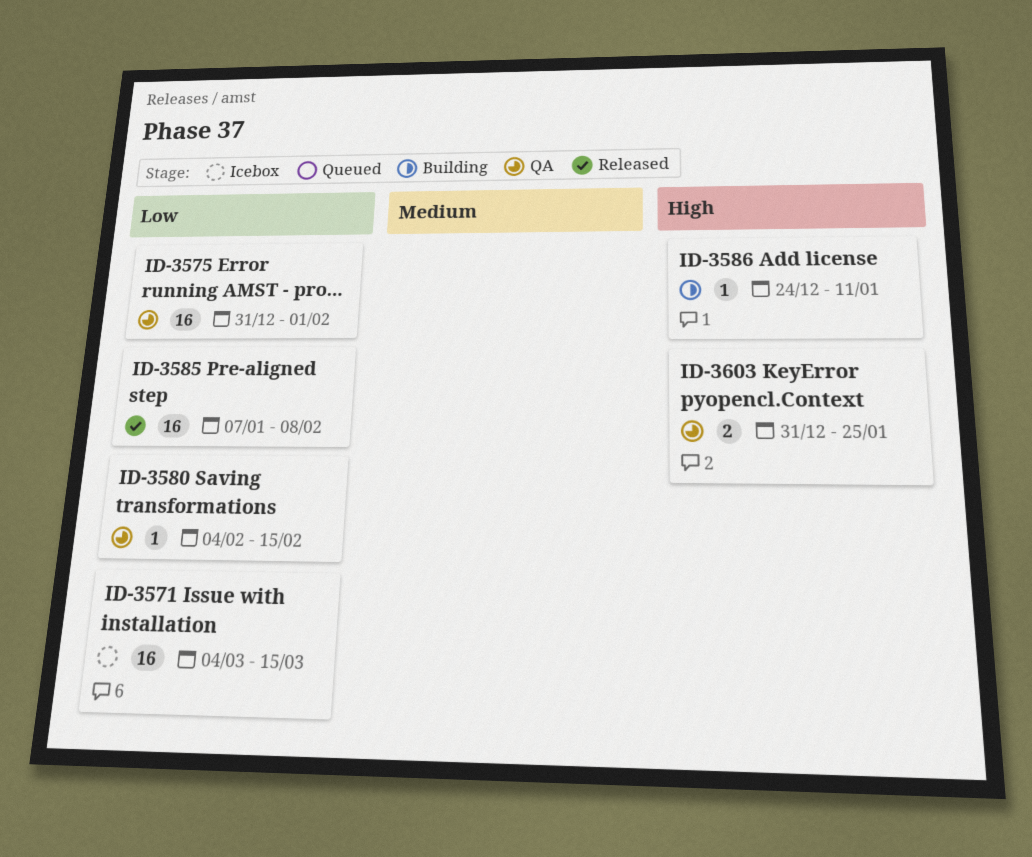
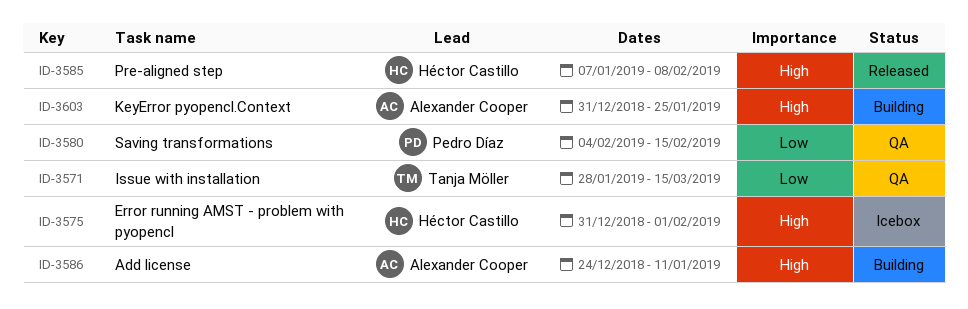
ID-3571, status: Icebox -> QA
ID-3571, start: Mar 4 -> Jan 28
ID-3575, status: QA -> Icebox
ID-3575, priority: Low -> High
ID-3585, priority: Low -> High
ID-3603, status: QA -> Building

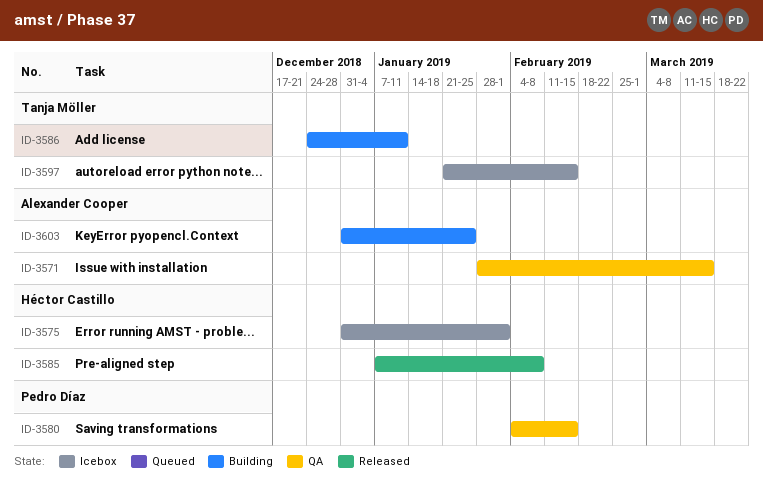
ID-3571, owner: Tanja Möller -> Alexander Cooper
ID-3586, owner: Alexander Cooper -> Tanja Möller
ID-3597: none -> present

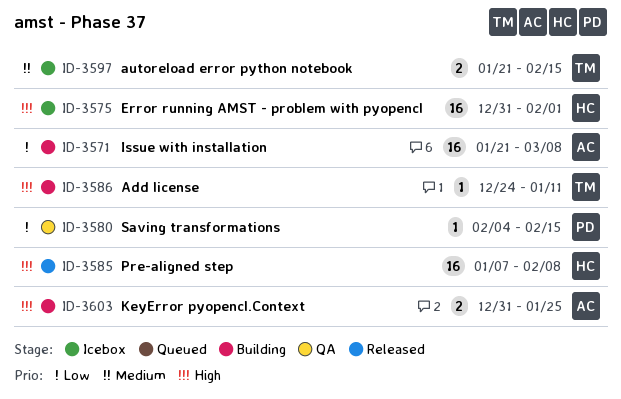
ID-3571, status: QA -> Building
ID-3571, start: Jan 28 -> Jan 21
ID-3571, due: Mar 15 -> Mar 8

